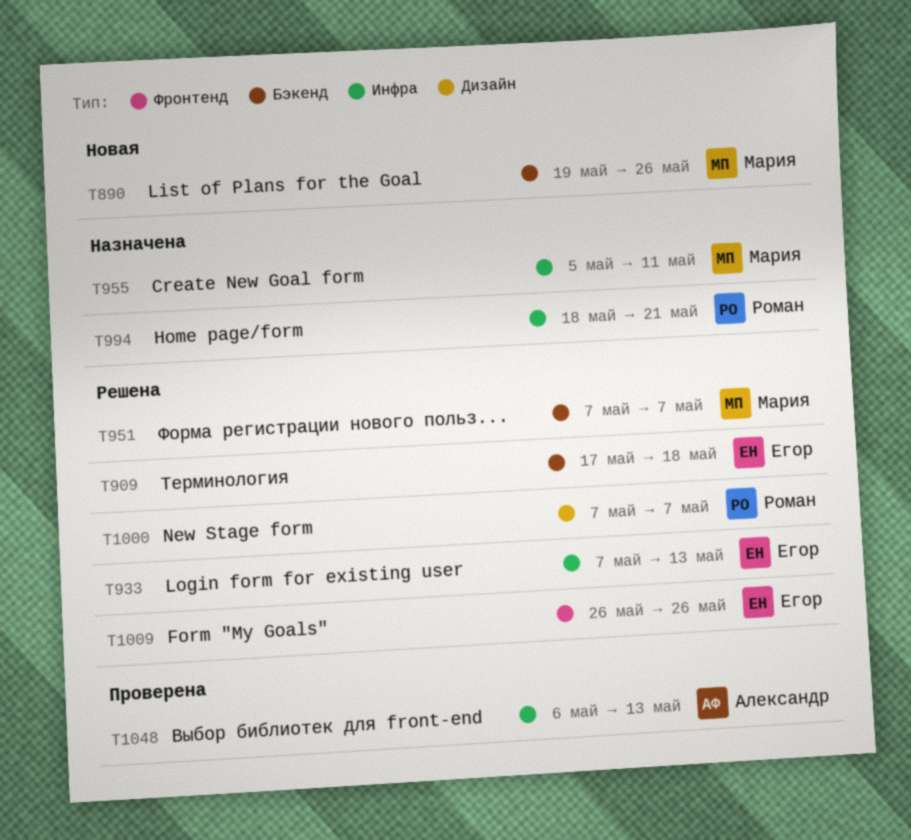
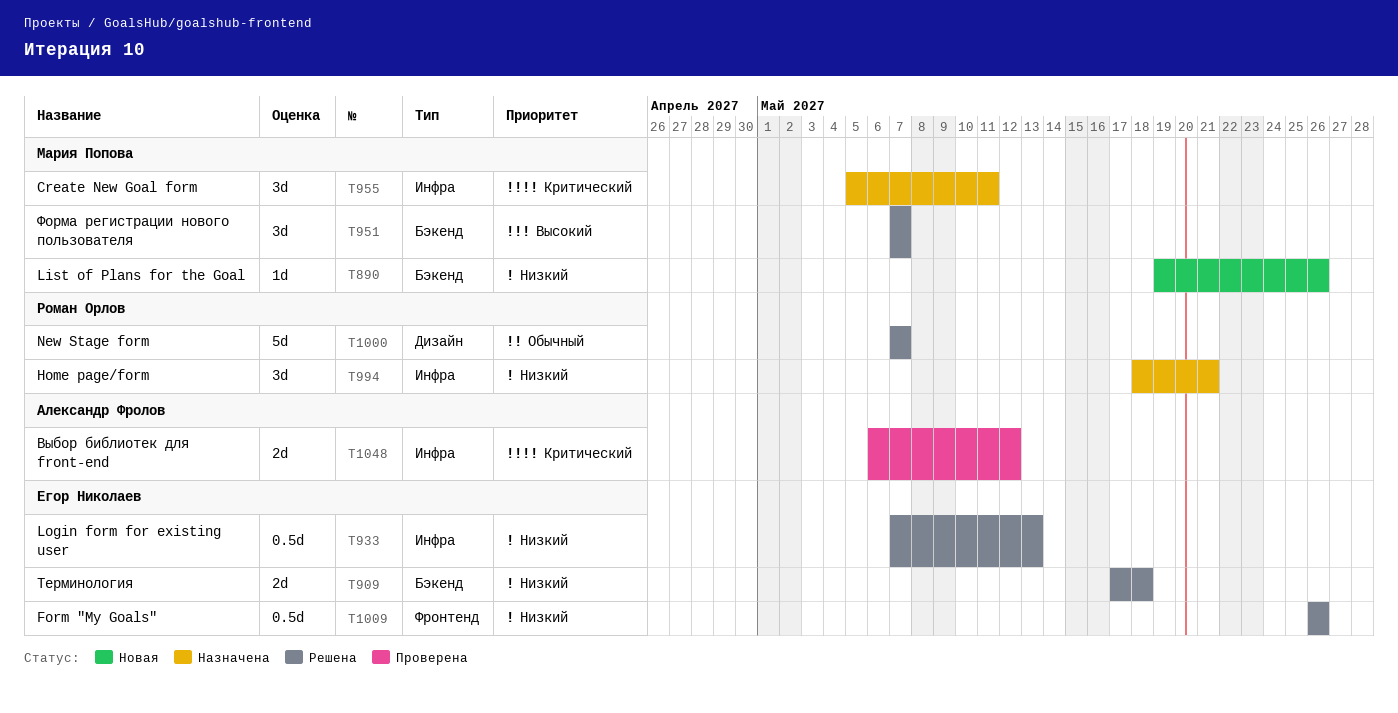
T1048, due: May 13 -> May 12

